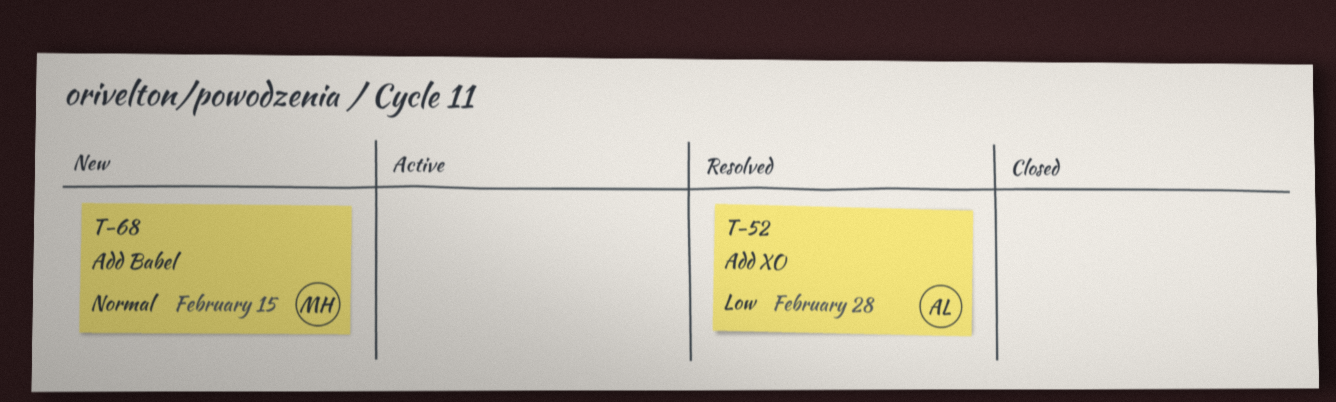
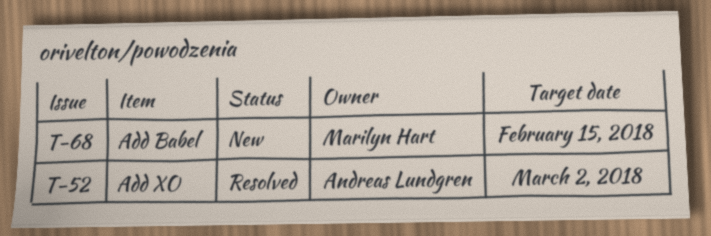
T-52, due: Feb 28 -> Mar 2

